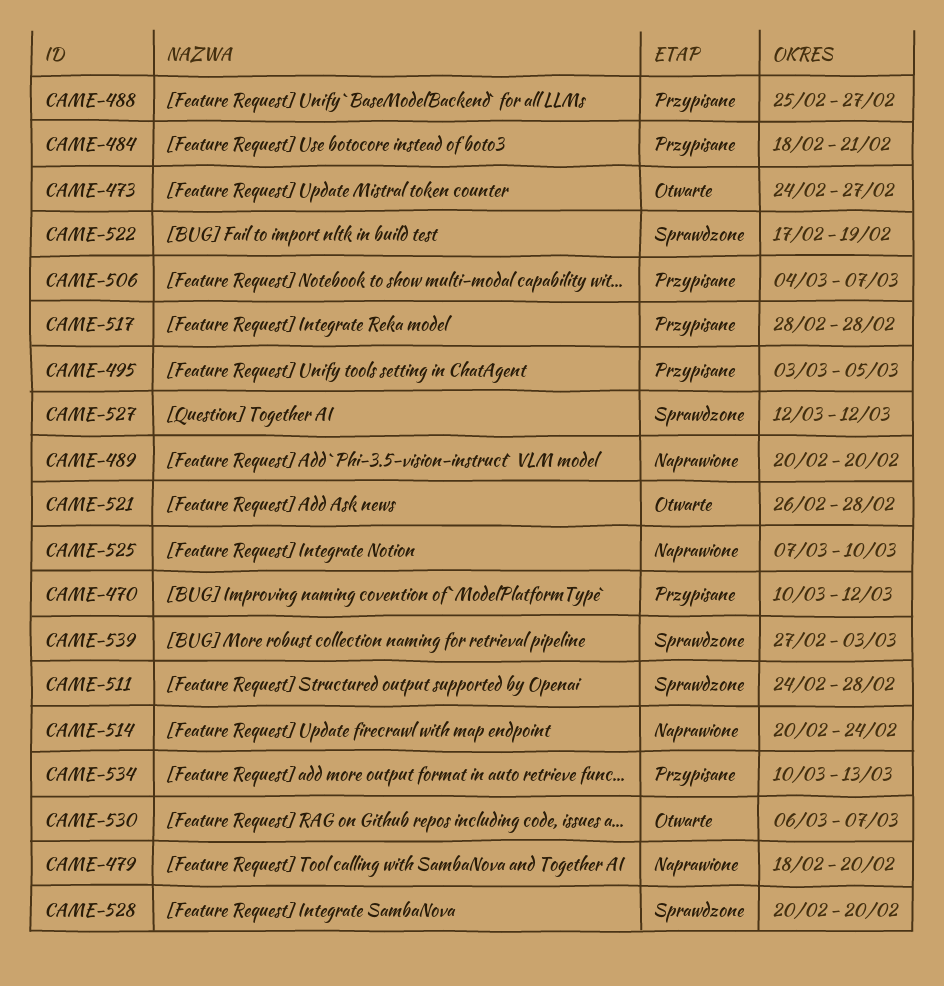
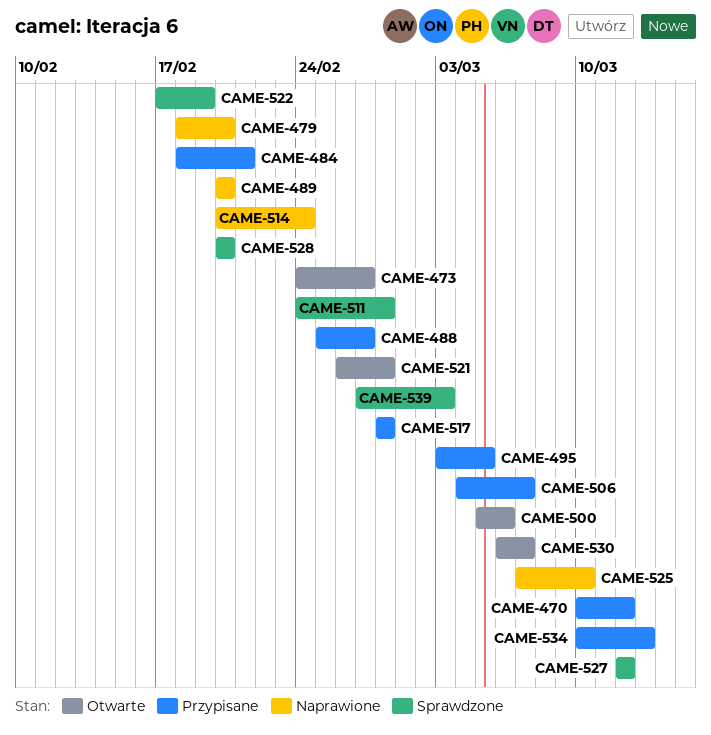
CAME-500: none -> present

